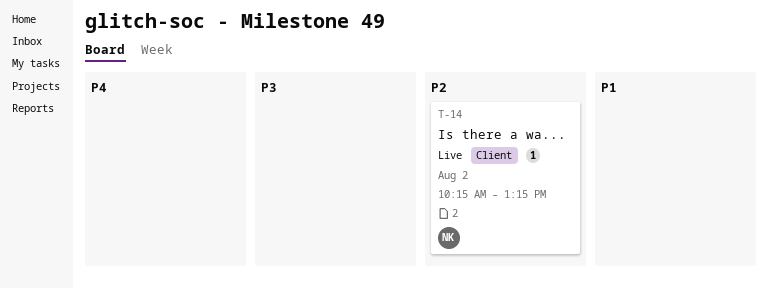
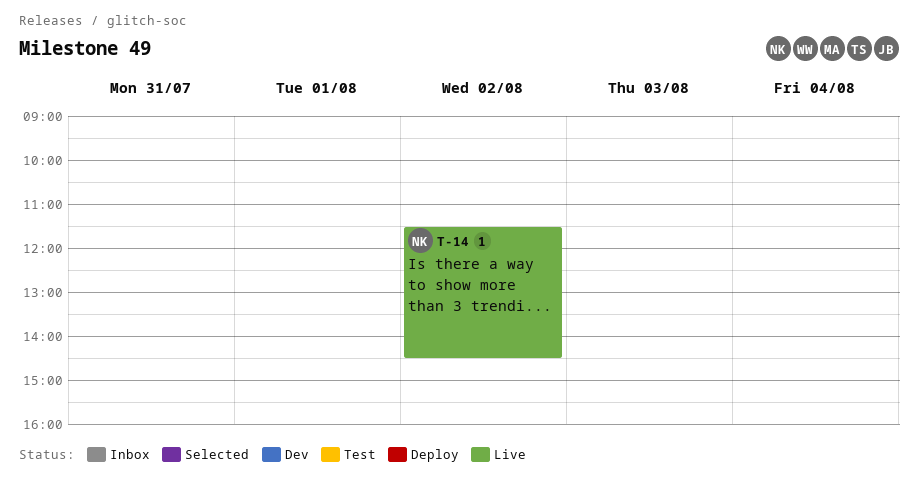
T-14, begins: 10:15 -> 11:30
T-14, ends: 13:15 -> 14:30

